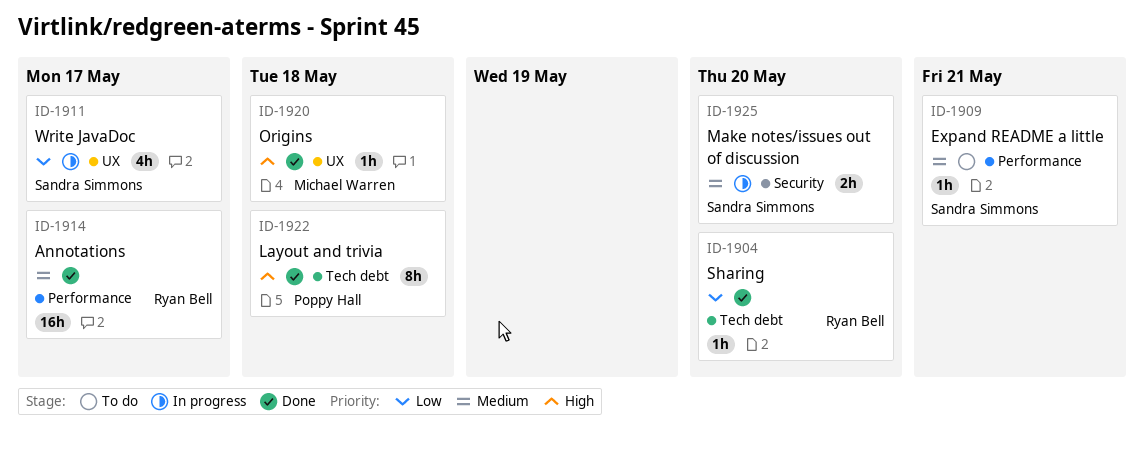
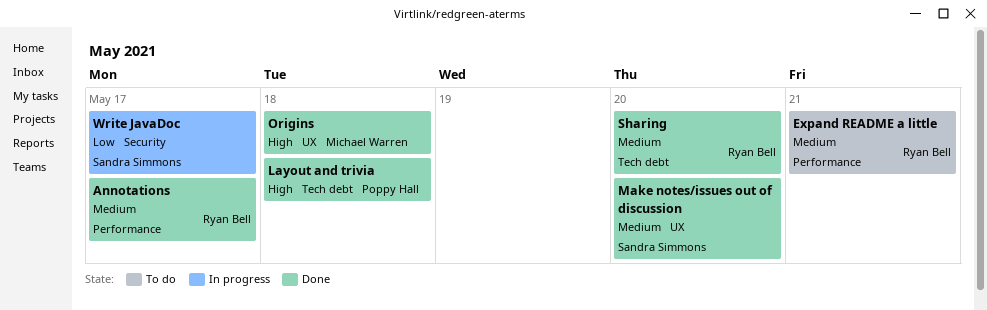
Expand README a little, owner: Sandra Simmons -> Ryan Bell
Make notes/issues out of discussion, status: In progress -> Done
Make notes/issues out of discussion, label: Security -> UX
Sharing, priority: Low -> Medium
Write JavaDoc, label: UX -> Security

